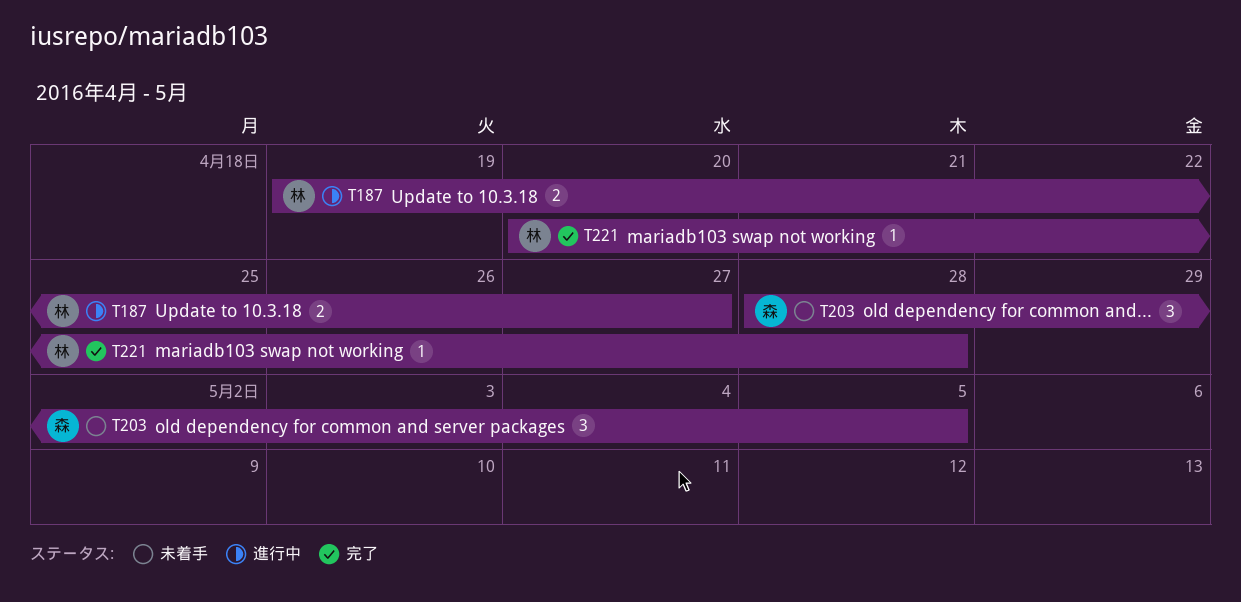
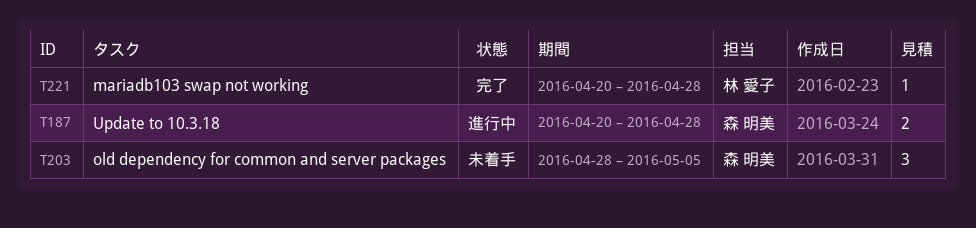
T187, owner: 林 愛子 -> 森 明美
T187, start: Apr 19 -> Apr 20
T187, due: Apr 27 -> Apr 28

